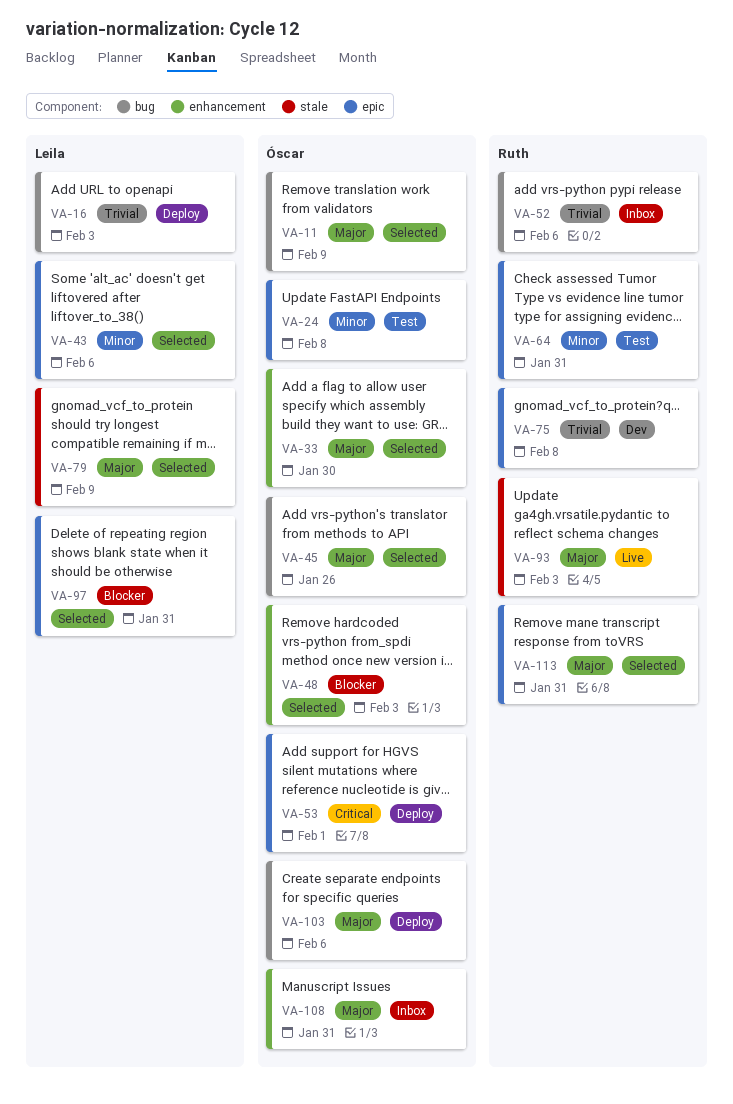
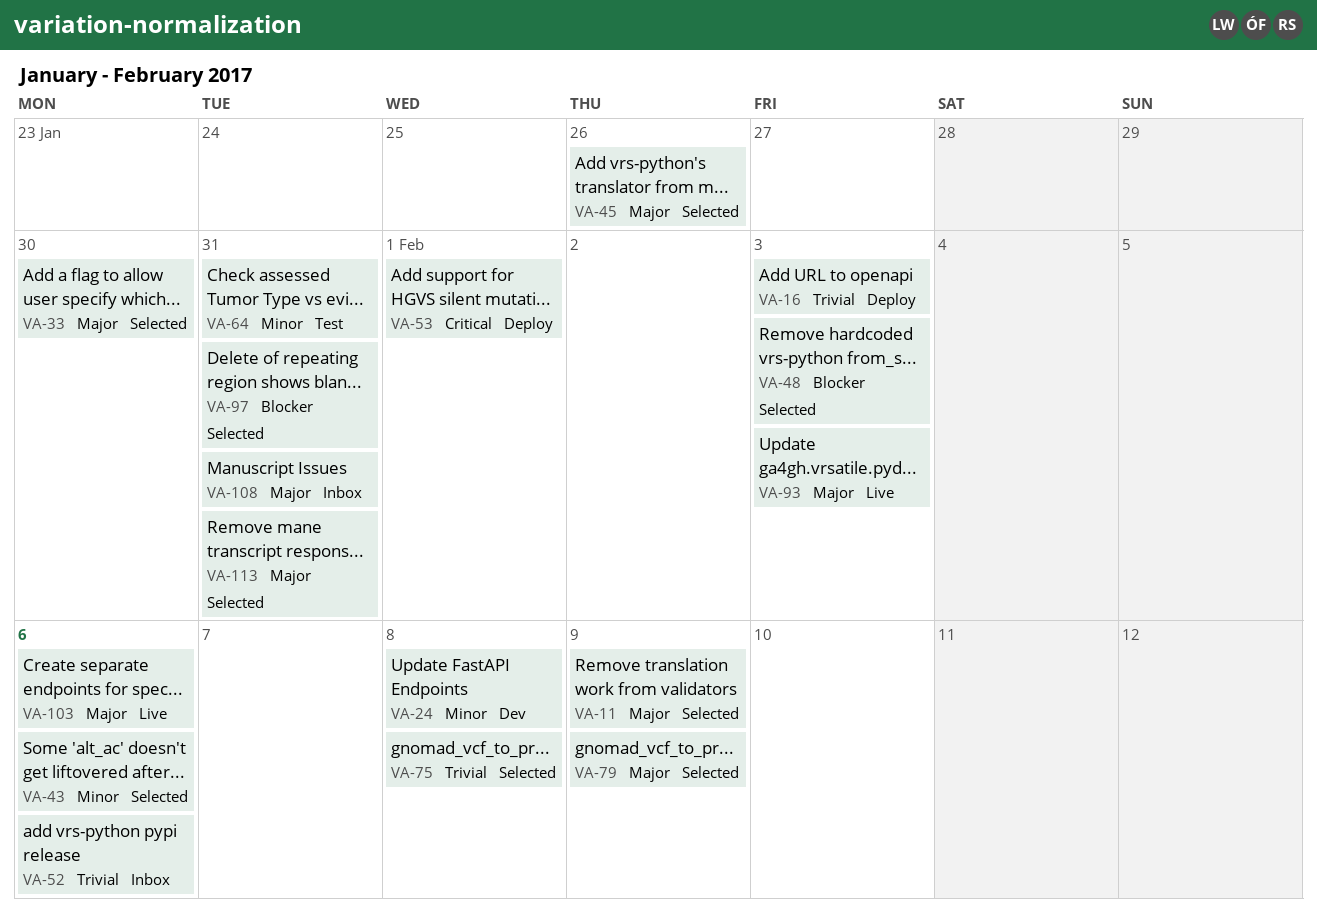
VA-24, status: Test -> Dev
VA-75, status: Dev -> Selected
VA-103, status: Deploy -> Live

